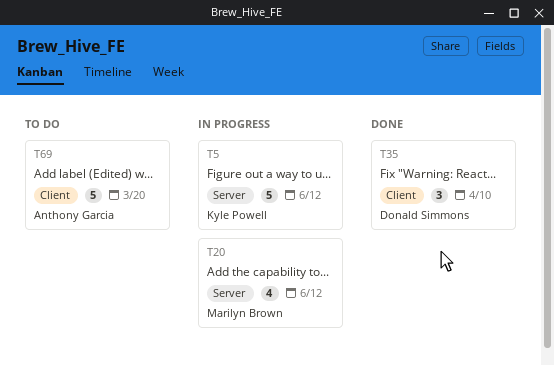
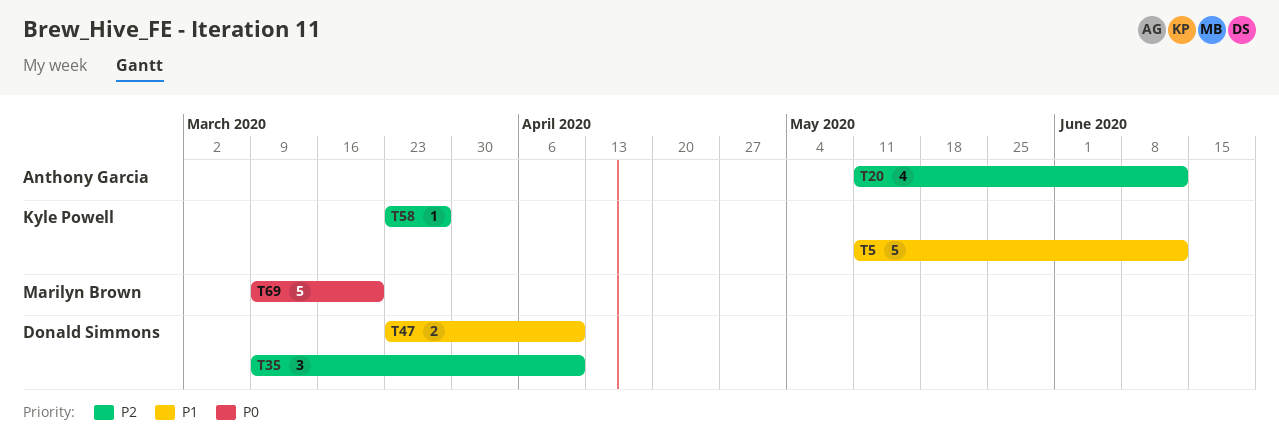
T20, owner: Marilyn Brown -> Anthony Garcia
T47: none -> present
T58: none -> present
T69, owner: Anthony Garcia -> Marilyn Brown

